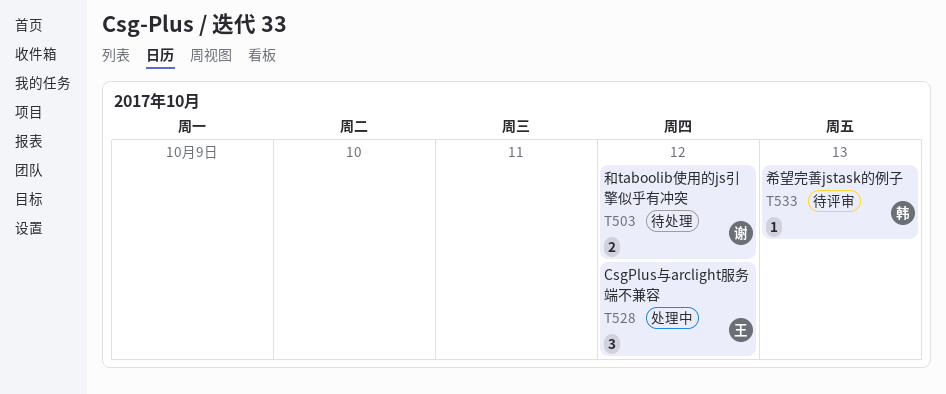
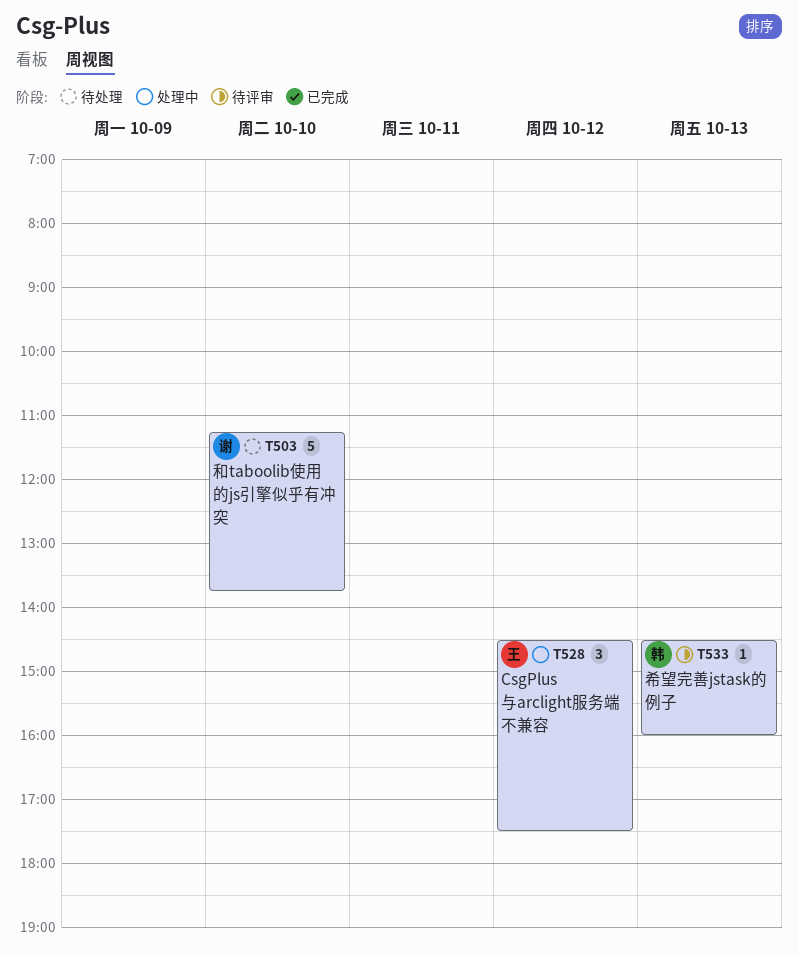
T503, estimate: 2 -> 5
T503, day: Oct 12 -> Oct 10

